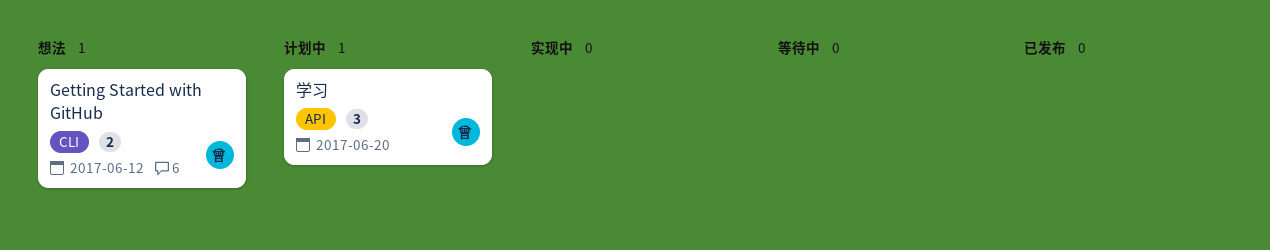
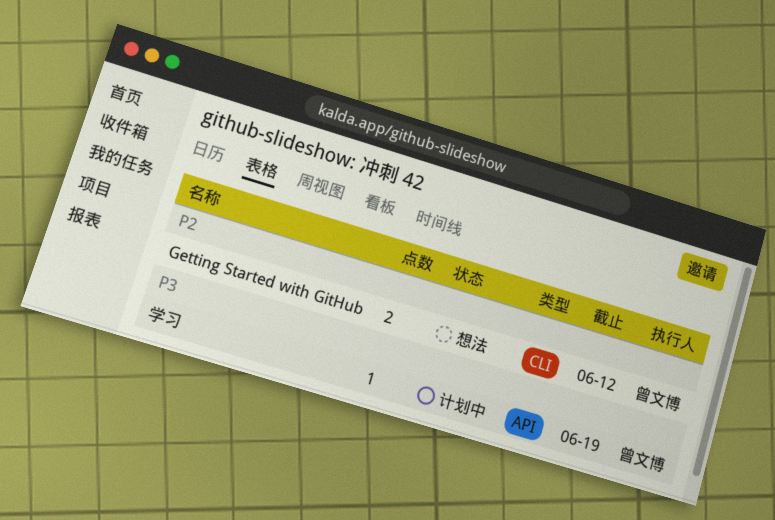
学习, estimate: 3 -> 1
学习, due: Jun 20 -> Jun 19

